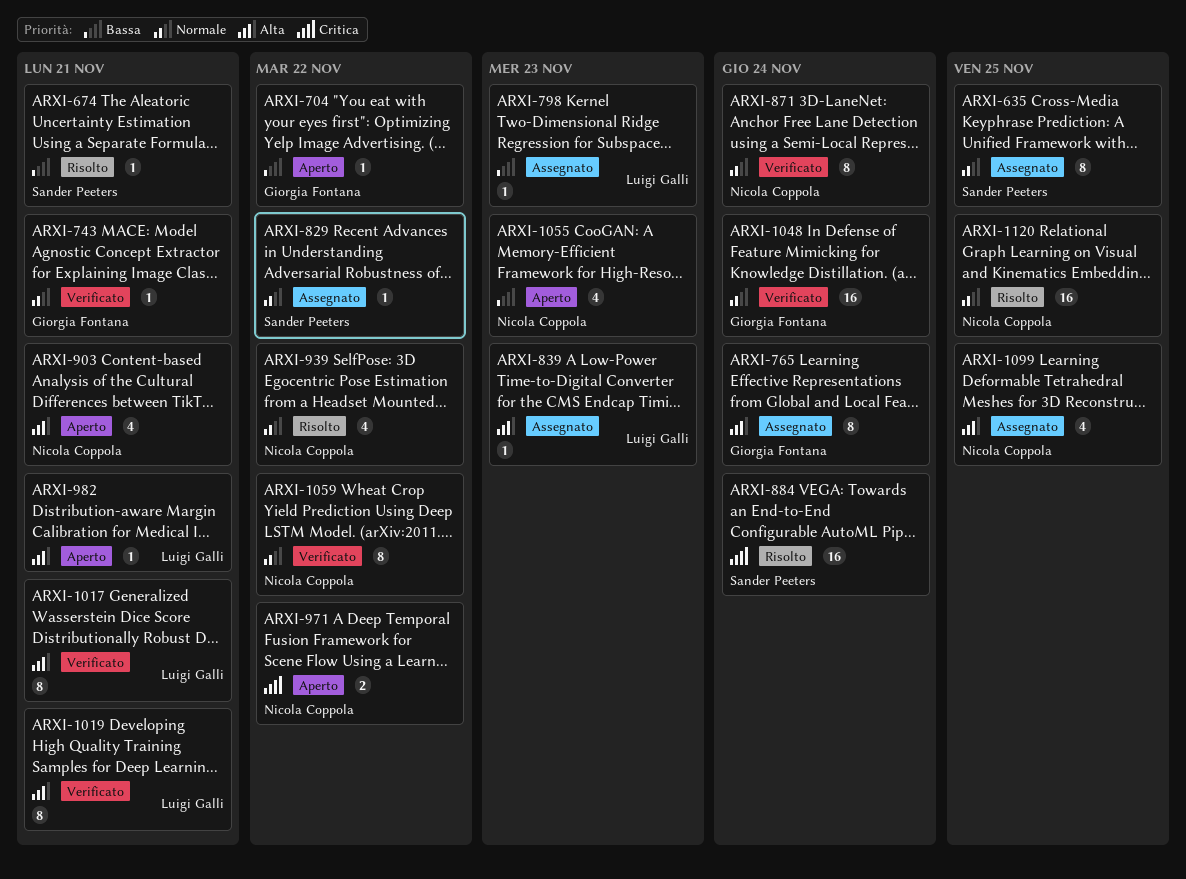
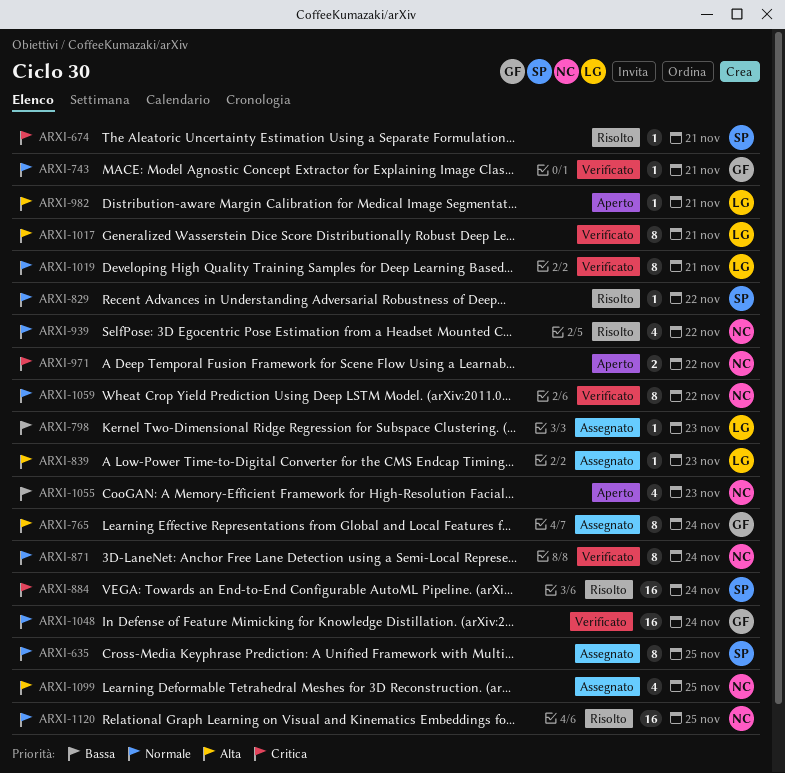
ARXI-674, priority: Bassa -> Critica
ARXI-704: present -> none
ARXI-829, status: Assegnato -> Risolto
ARXI-903: present -> none
ARXI-1019, priority: Alta -> Normale

